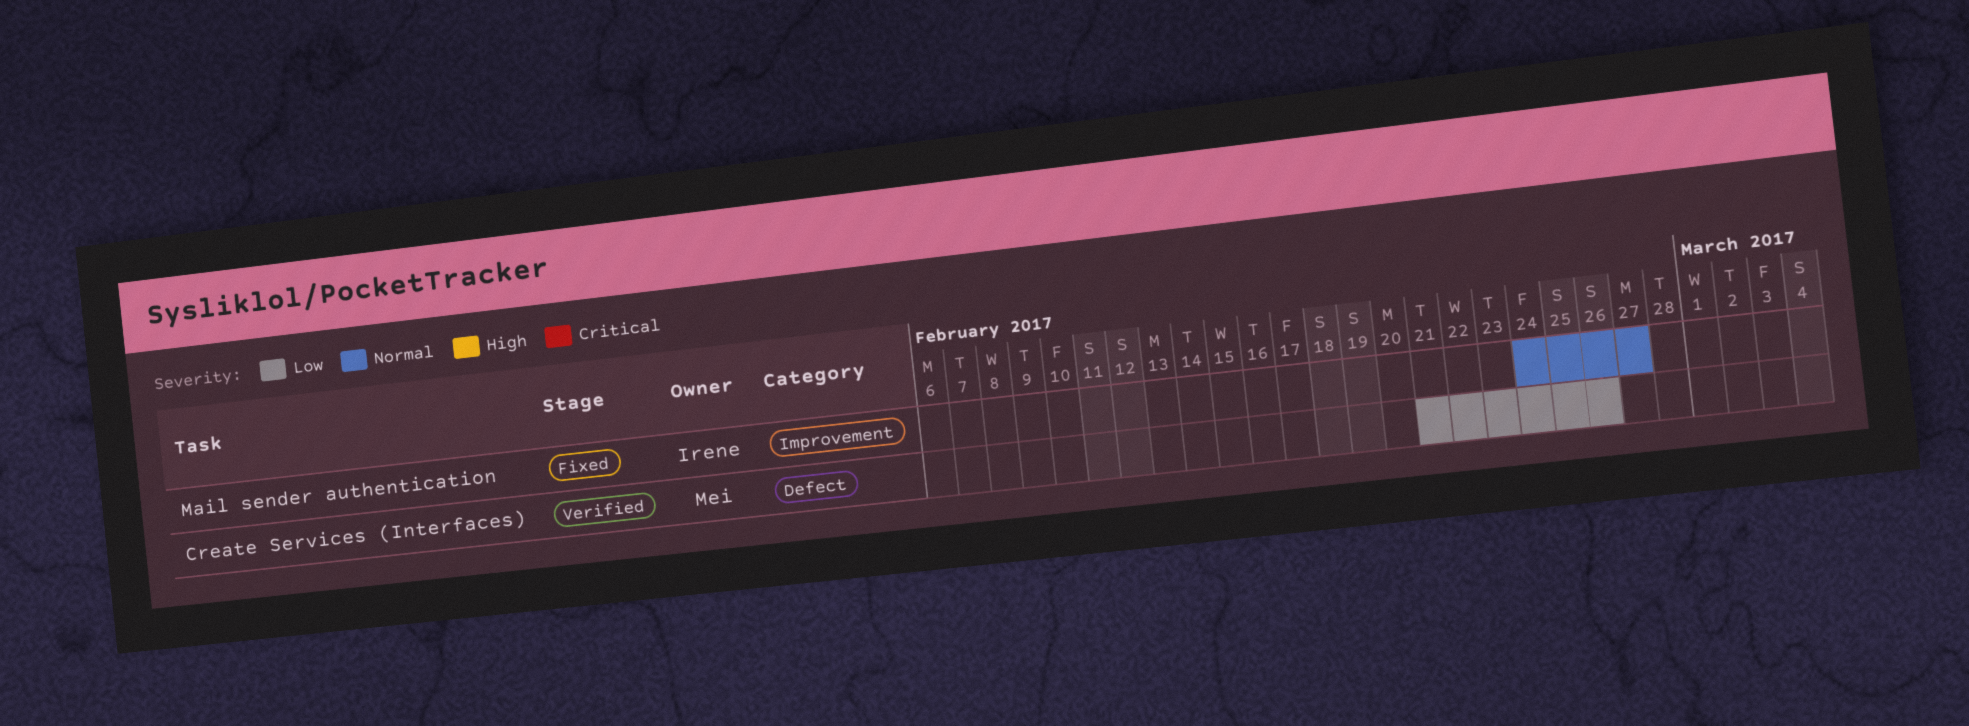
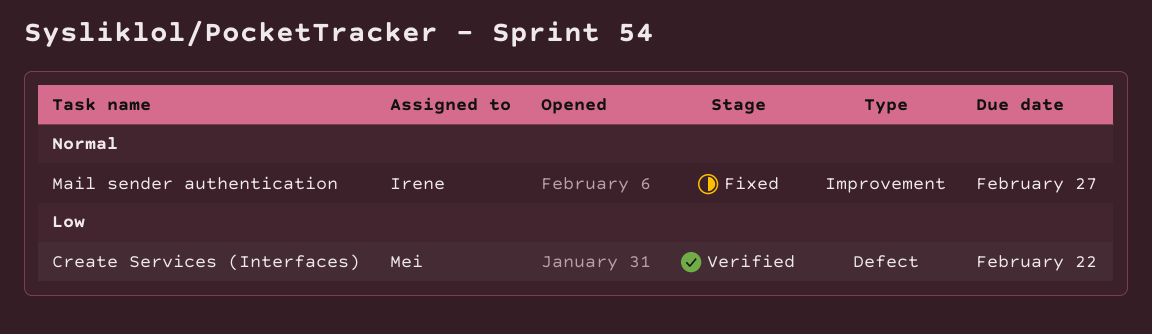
Create Services (Interfaces), due: Feb 26 -> Feb 22

